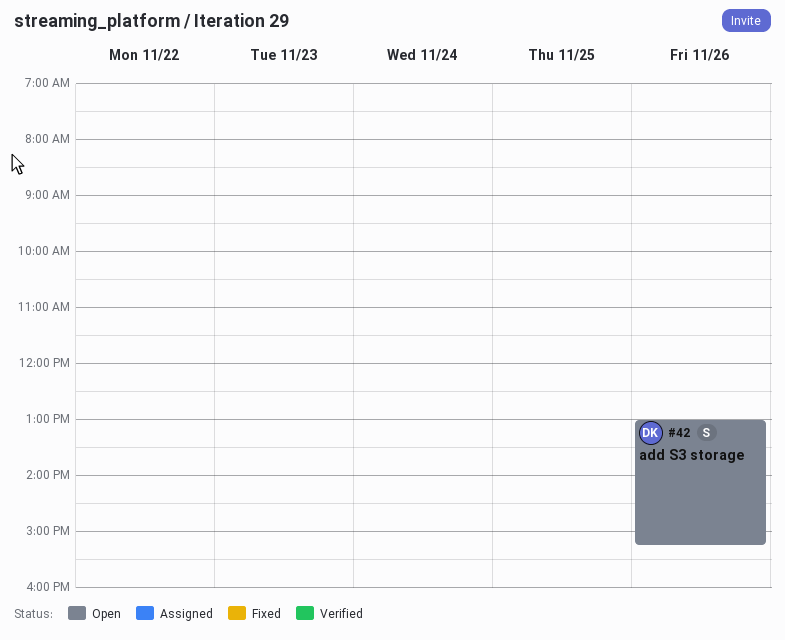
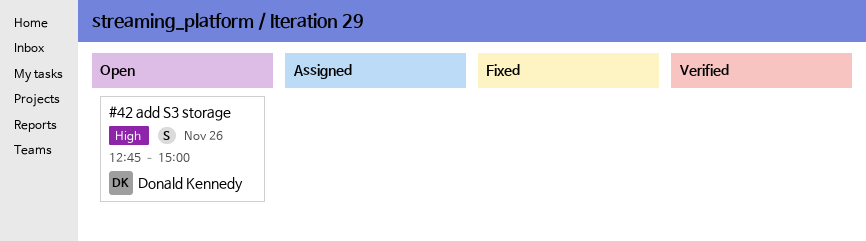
#42, begins: 13:00 -> 12:45
#42, ends: 15:15 -> 15:00

